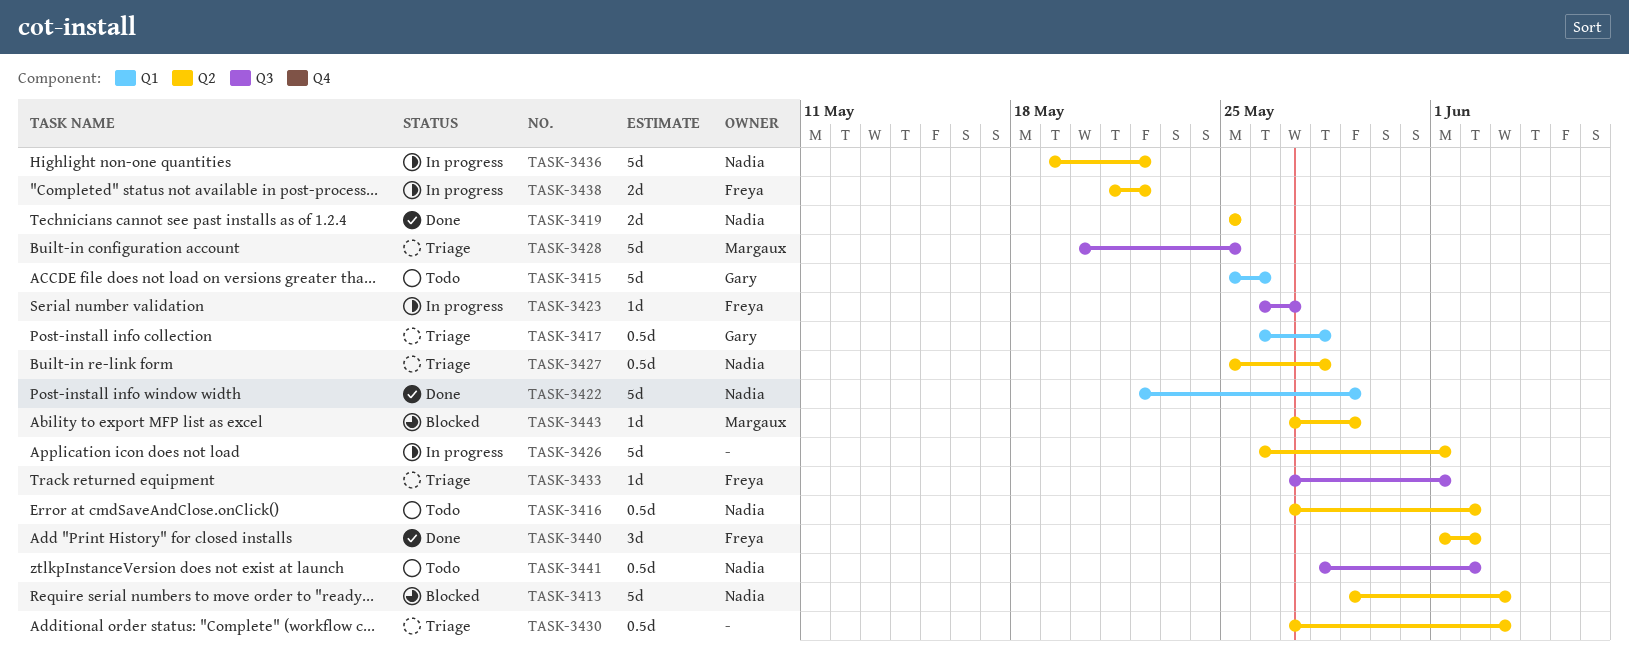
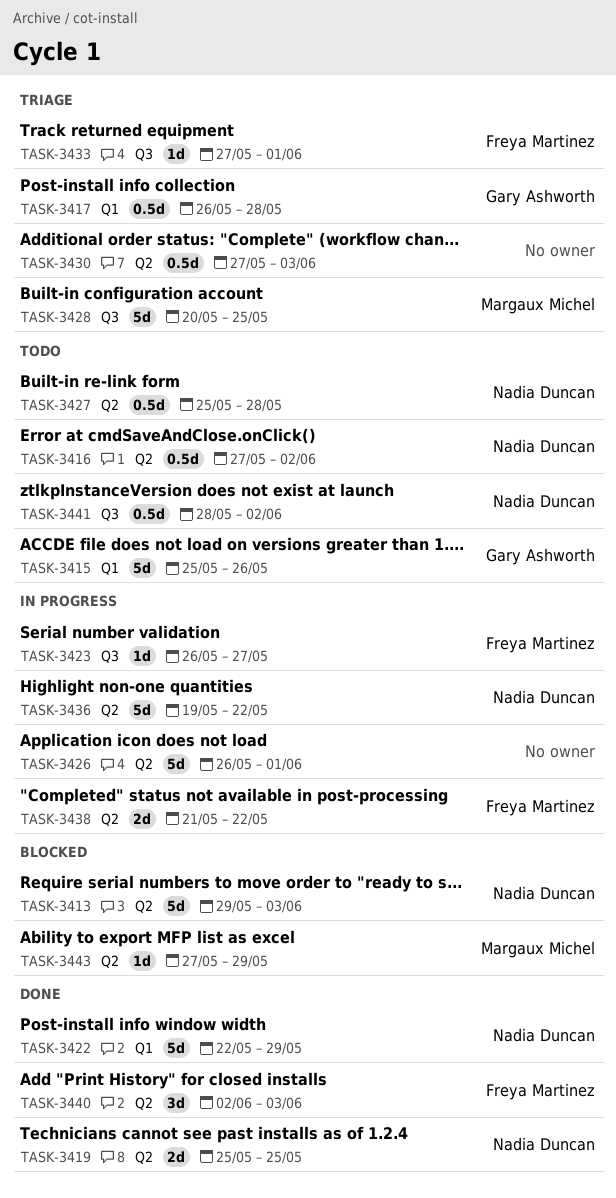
TASK-3427, status: Triage -> Todo
TASK-3440, start: Jun 1 -> Jun 2
TASK-3440, due: Jun 2 -> Jun 3

